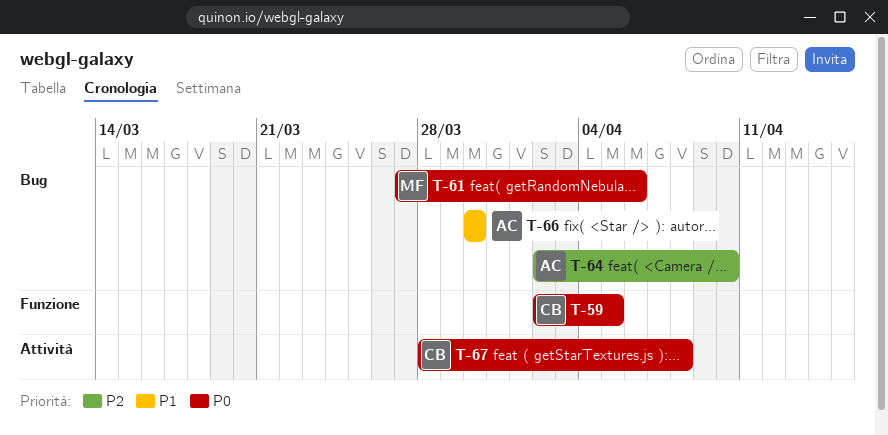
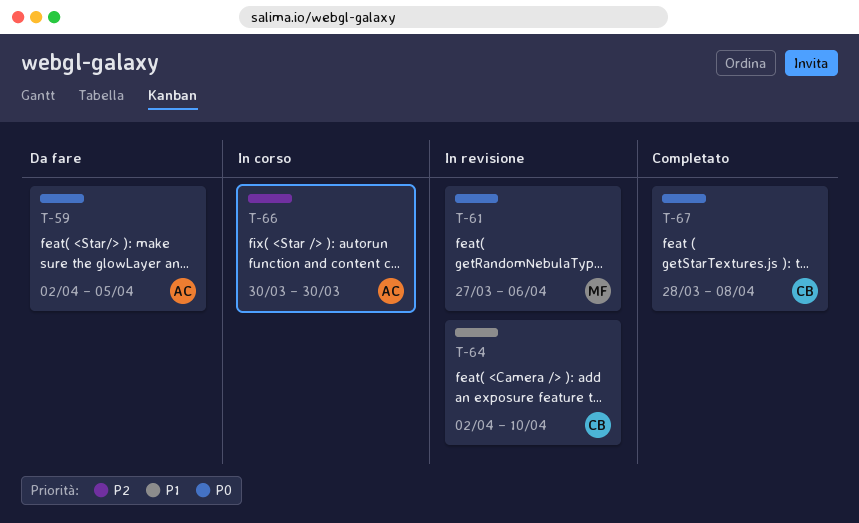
T-59, owner: CB -> AC
T-64, owner: AC -> CB
T-64, priority: P2 -> P1
T-66, priority: P1 -> P2

